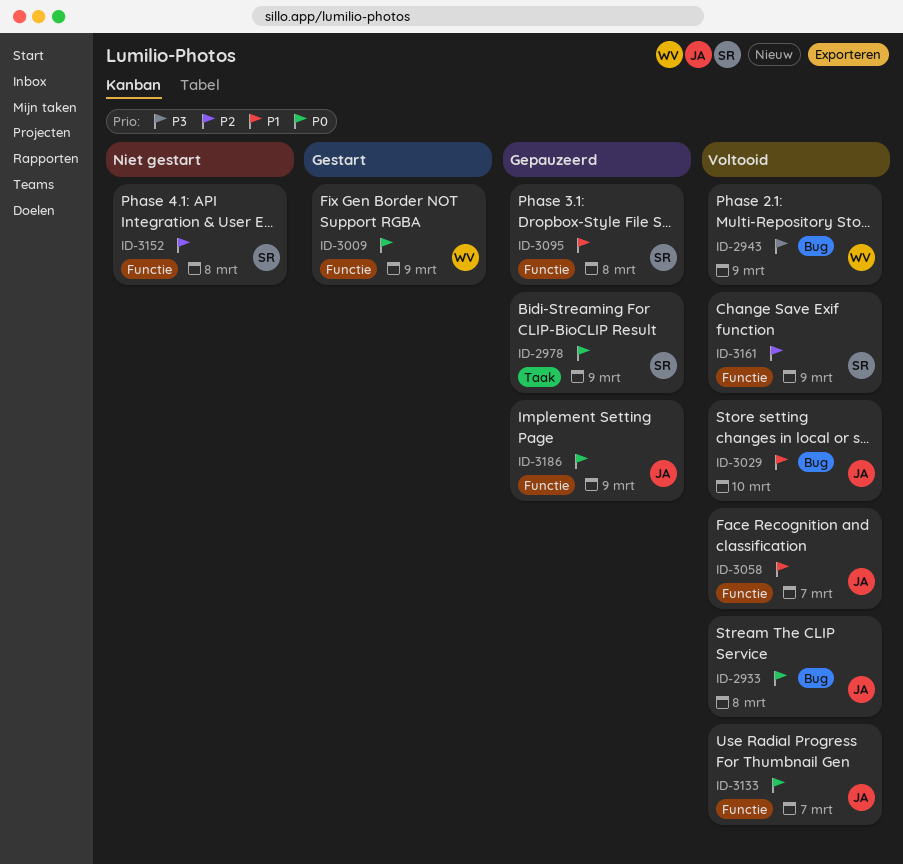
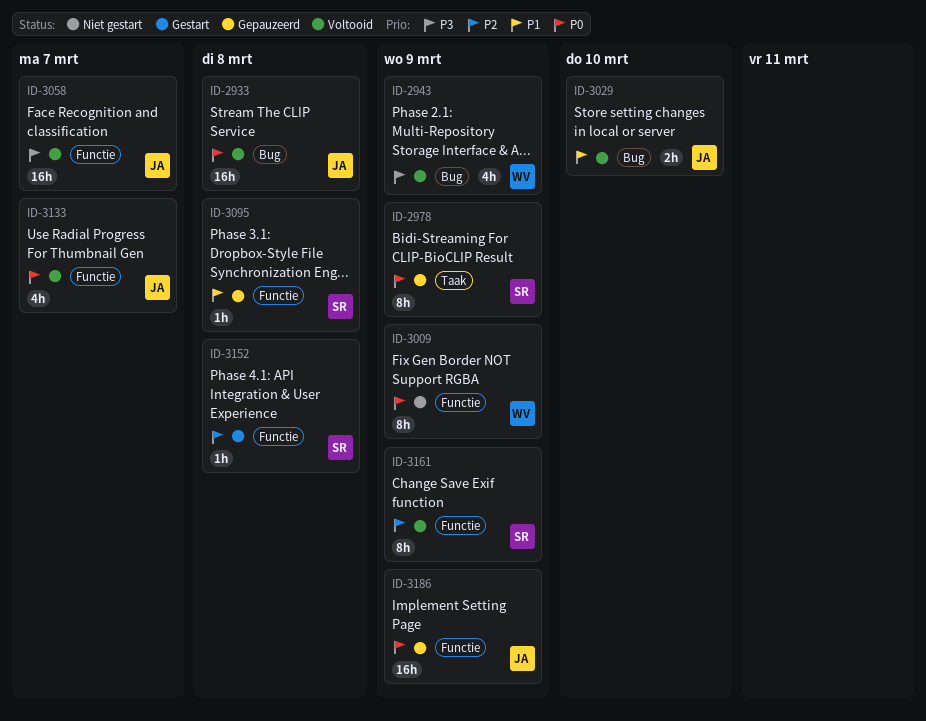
ID-3009, status: Gestart -> Niet gestart
ID-3058, priority: P1 -> P3
ID-3152, status: Niet gestart -> Gestart

